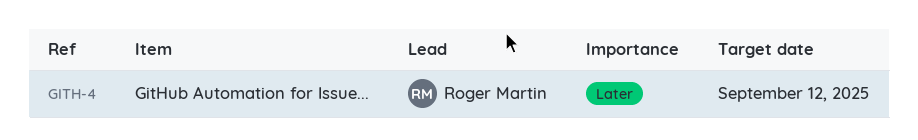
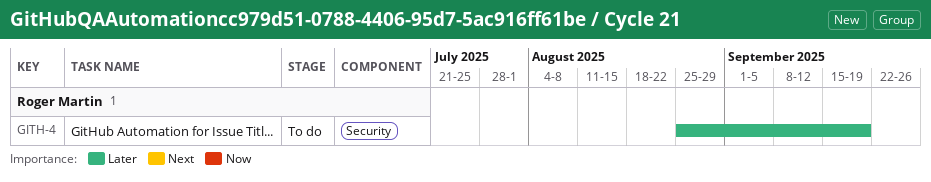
GITH-4, due: Sep 12 -> Sep 19

